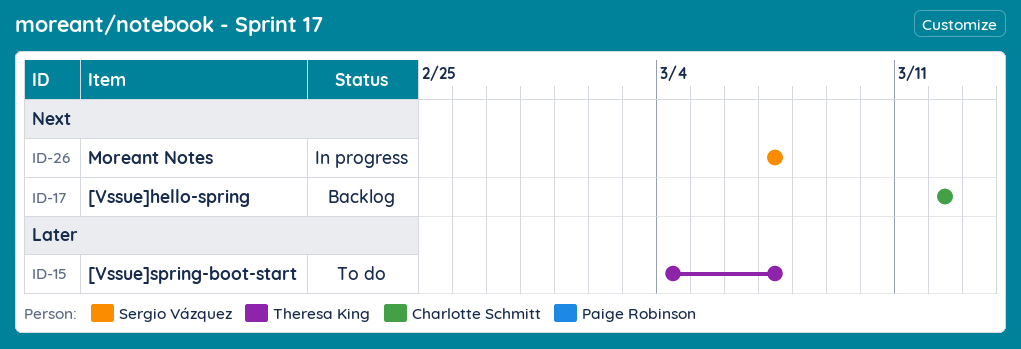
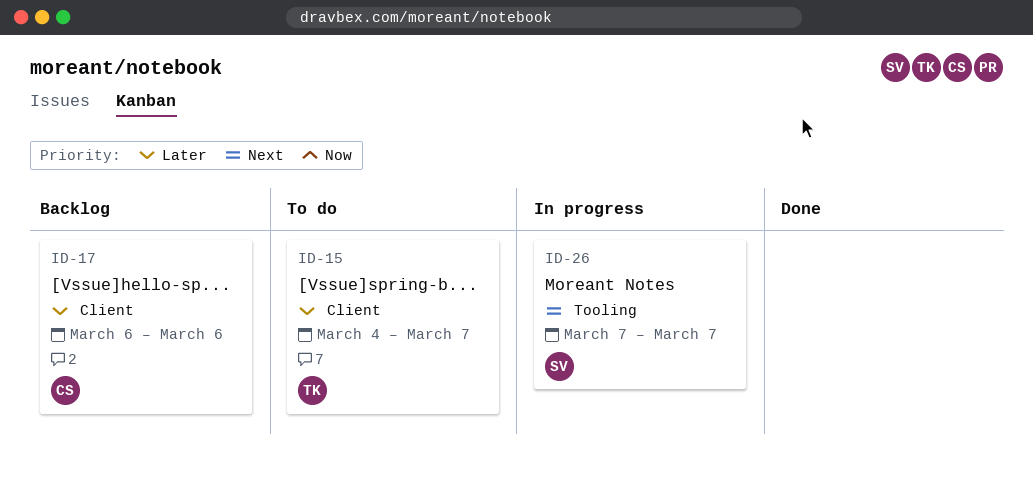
ID-17, priority: Next -> Later
ID-17, start: Mar 12 -> Mar 6
ID-17, due: Mar 12 -> Mar 6

